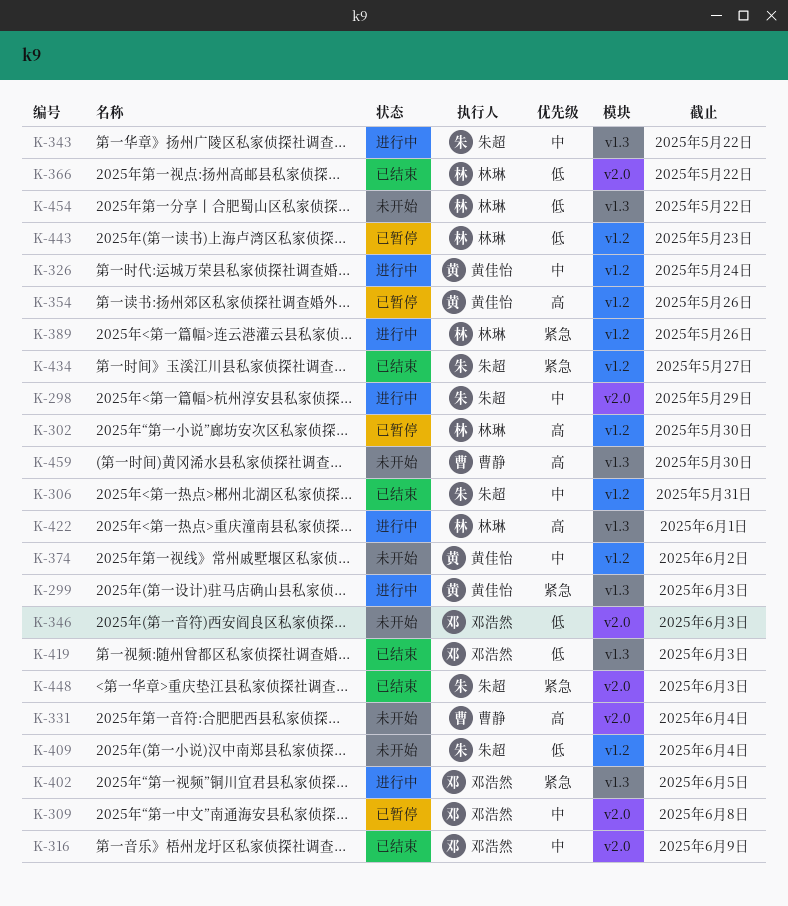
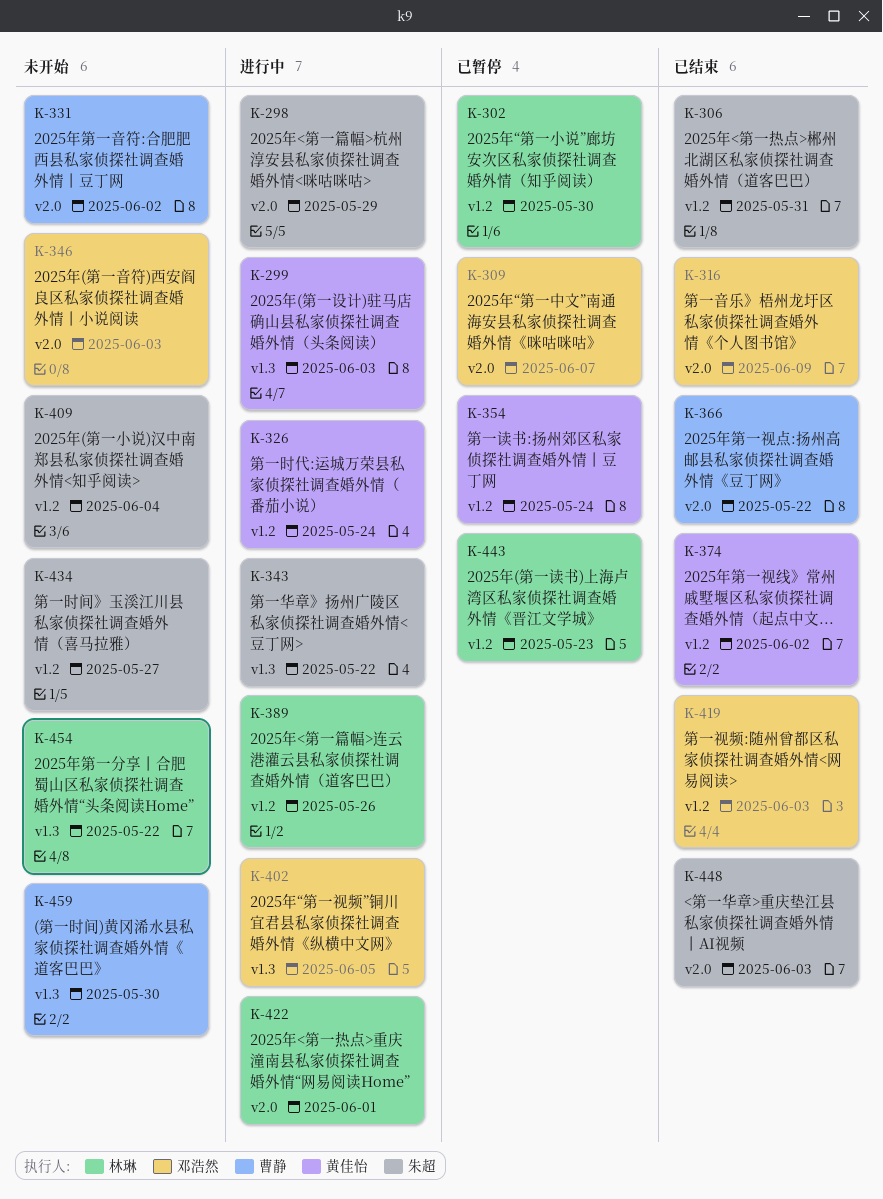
K-309, due: Jun 8 -> Jun 7
K-331, due: Jun 4 -> Jun 2
K-354, due: May 26 -> May 24
K-366, owner: 林琳 -> 曹静
K-374, status: 未开始 -> 已结束
K-419, label: v1.3 -> v1.2
K-422, label: v1.3 -> v2.0
K-434, status: 已结束 -> 未开始

